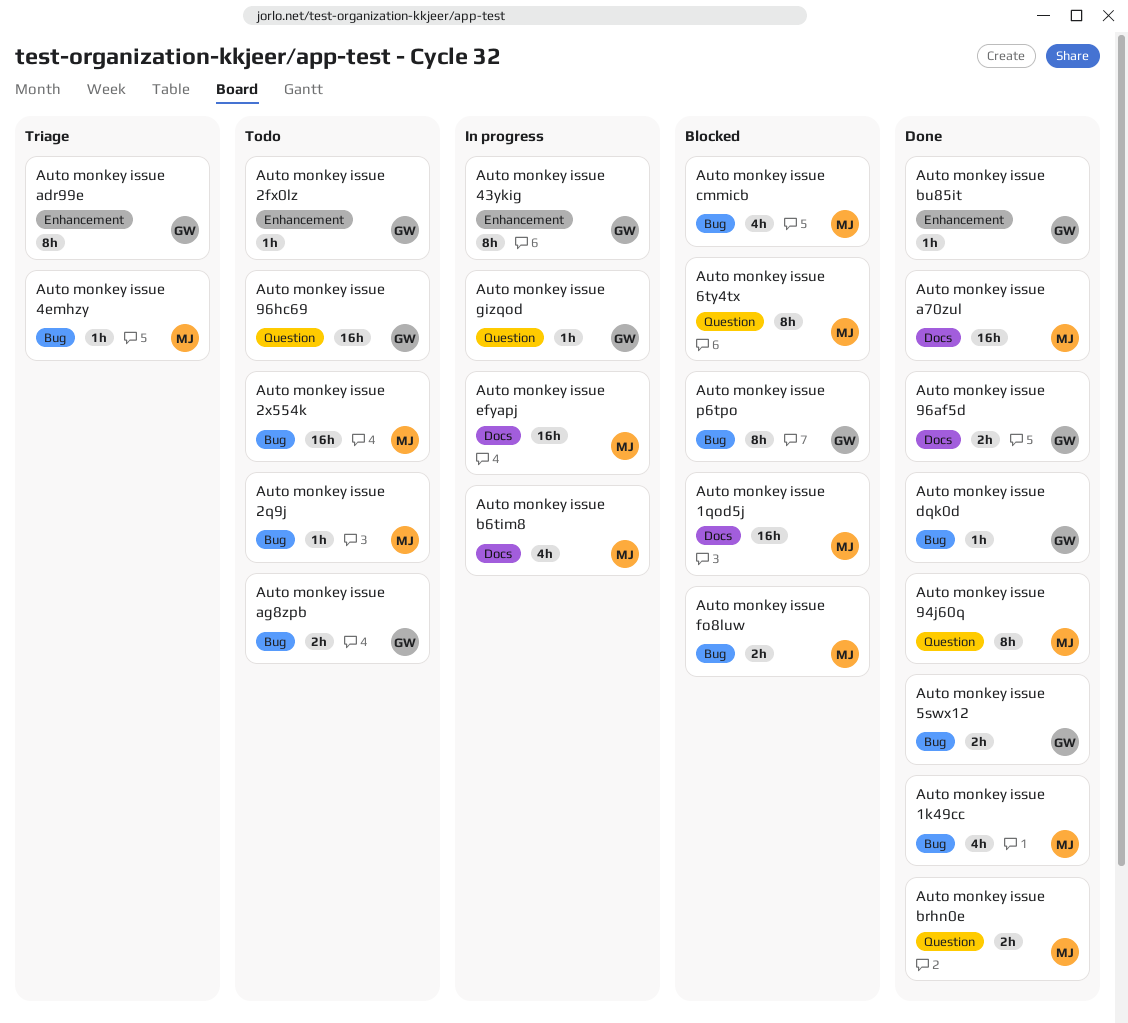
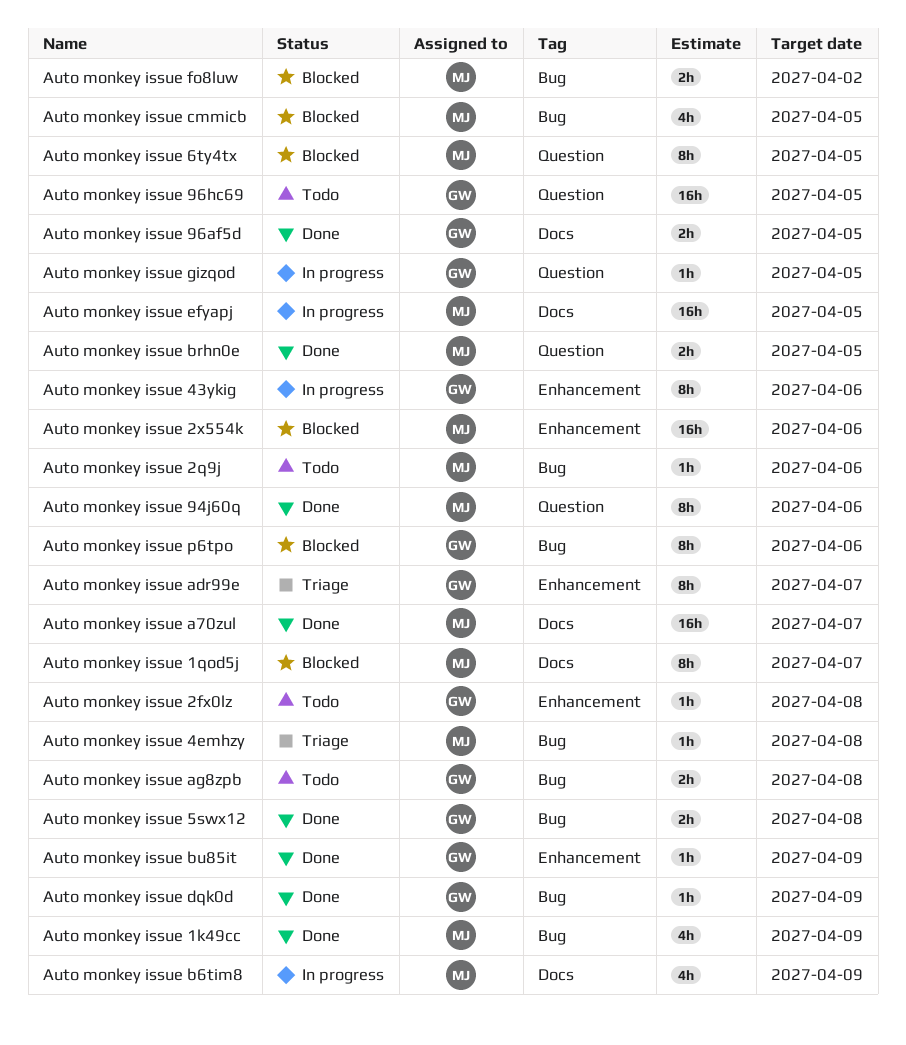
Auto monkey issue 1qod5j, estimate: 16h -> 8h
Auto monkey issue 2x554k, status: Todo -> Blocked
Auto monkey issue 2x554k, label: Bug -> Enhancement

